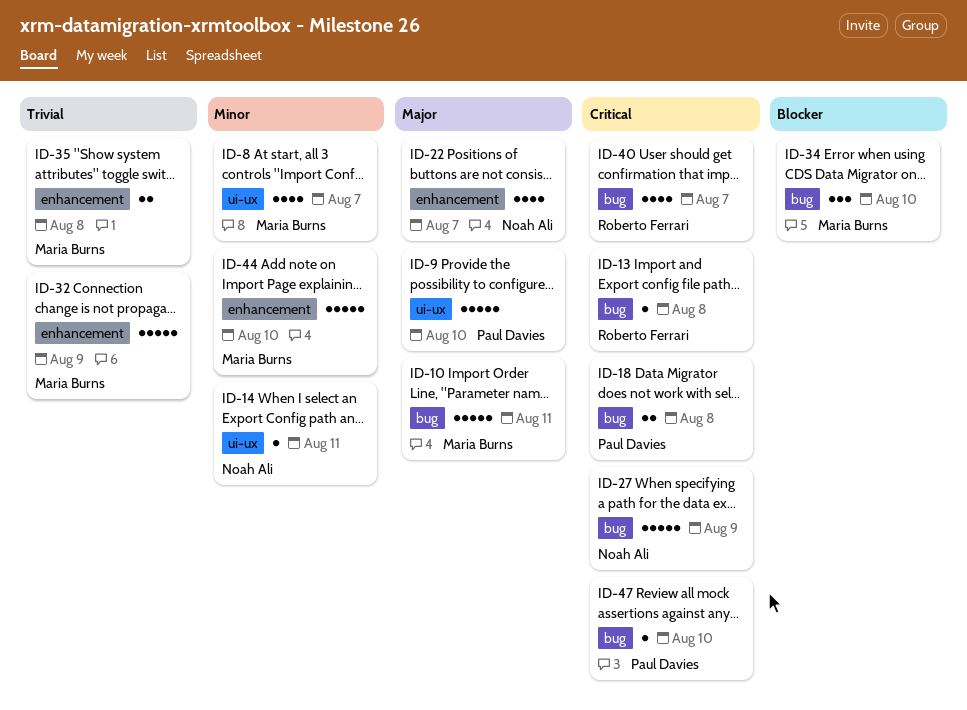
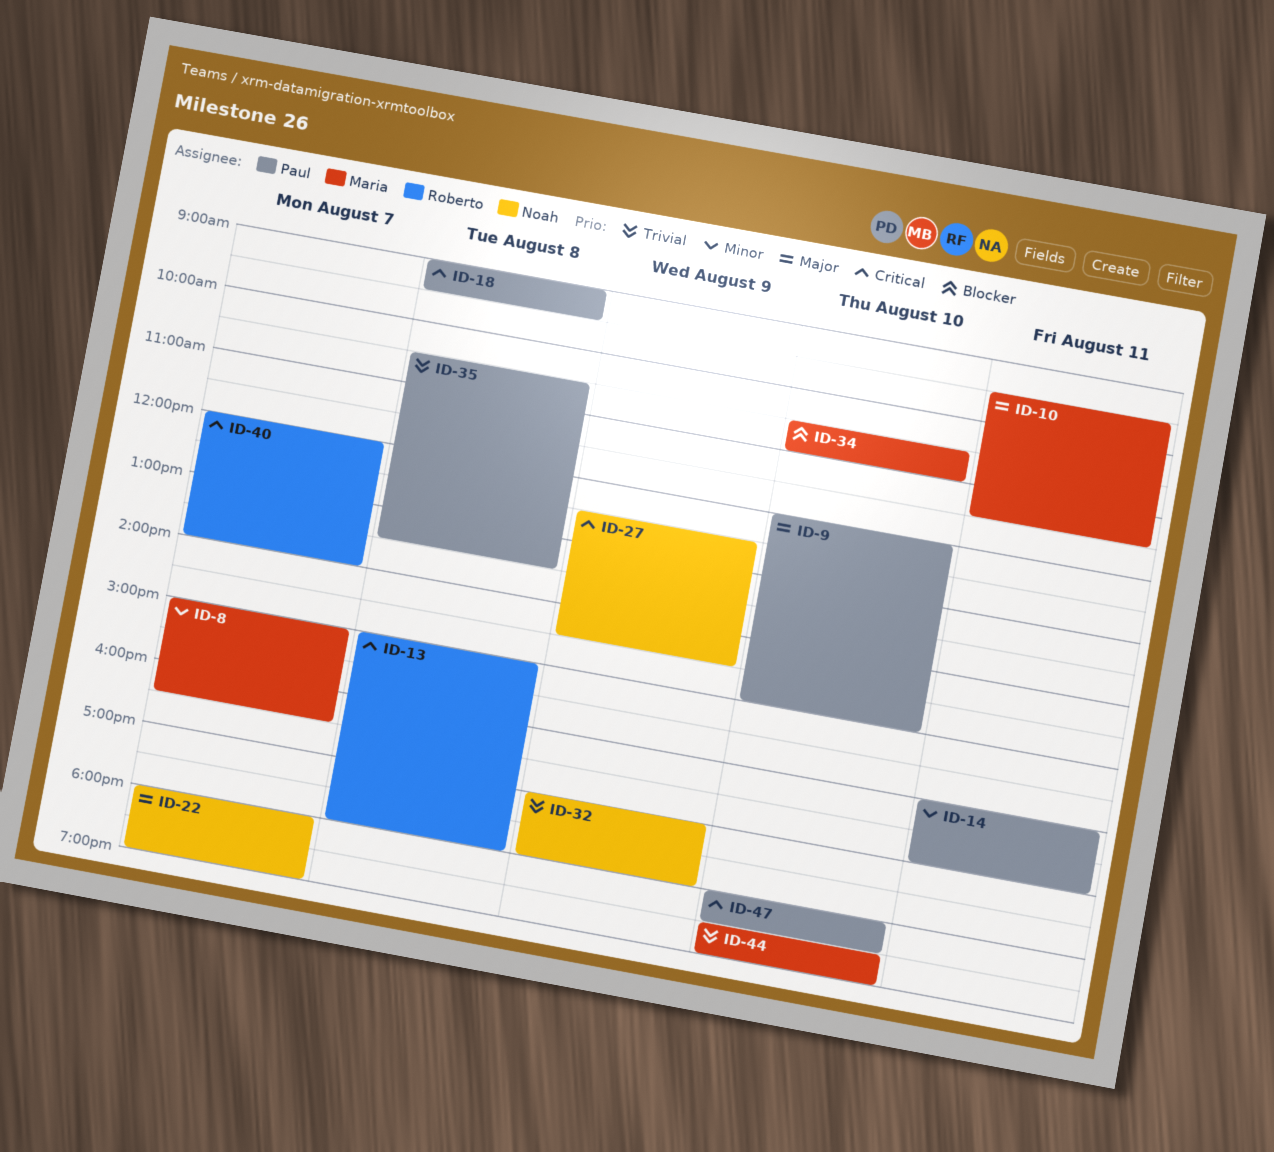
ID-14, owner: Noah Ali -> Paul Davies
ID-32, owner: Maria Burns -> Noah Ali
ID-35, owner: Maria Burns -> Paul Davies
ID-44, priority: Minor -> Trivial

